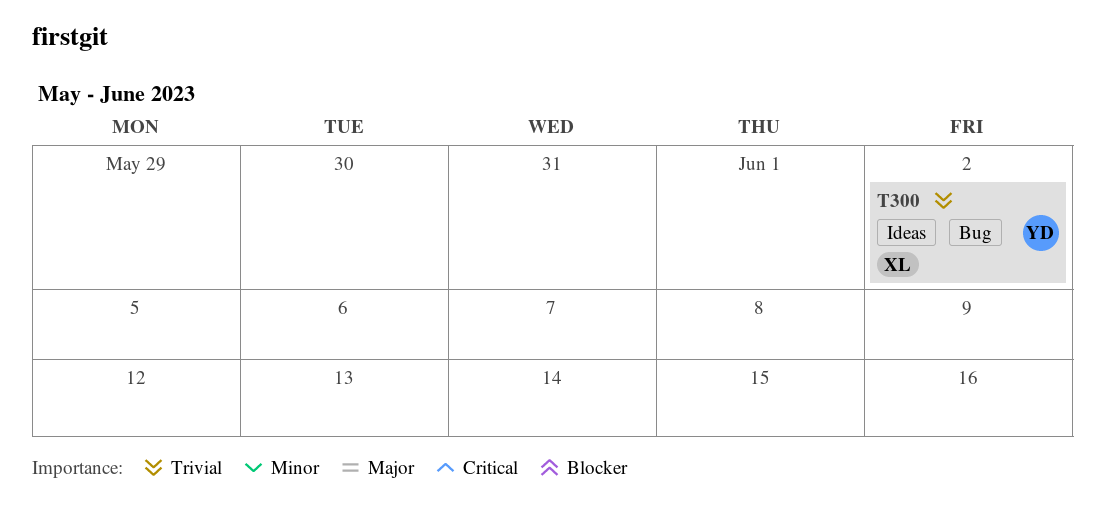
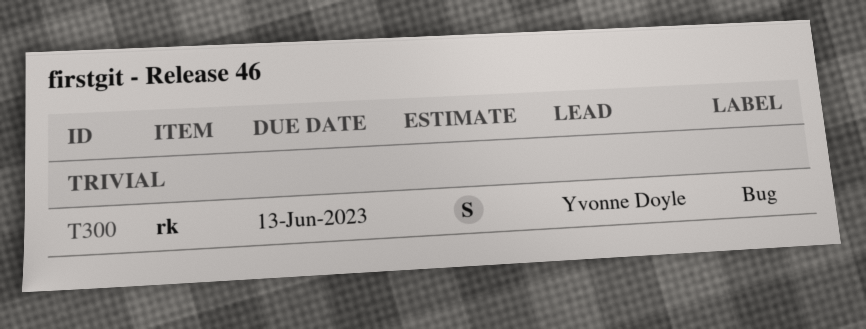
T300, estimate: XL -> S
T300, due: Jun 2 -> Jun 13

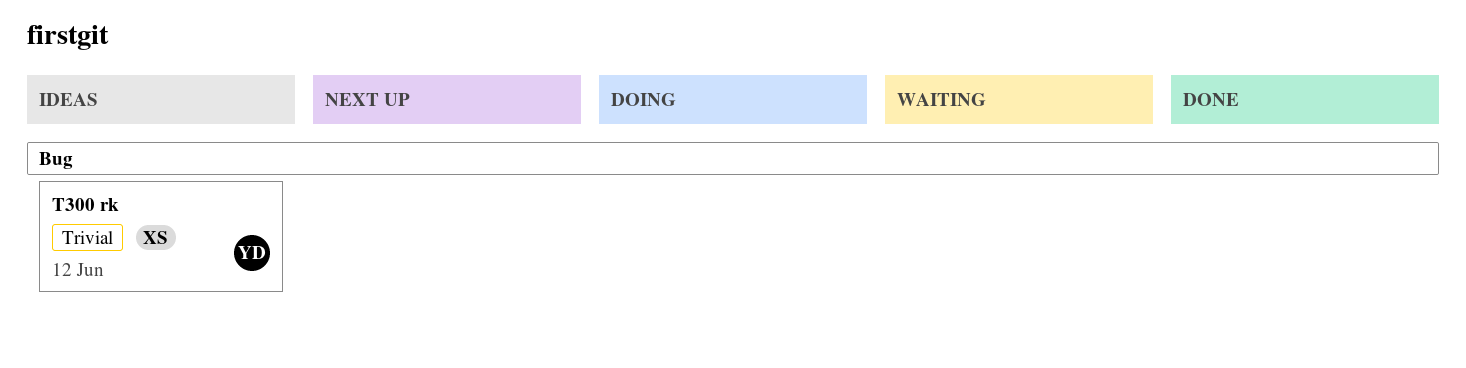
T300, estimate: S -> XS
T300, due: Jun 13 -> Jun 12

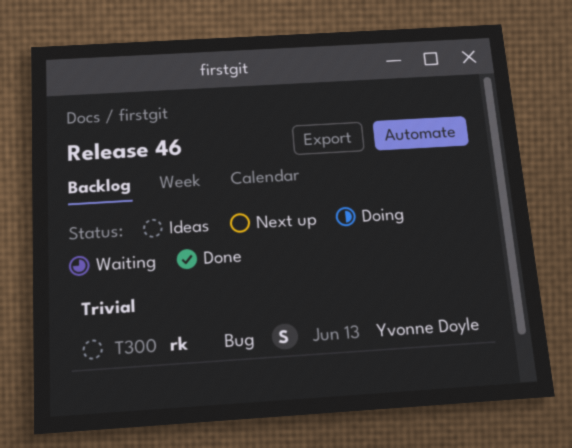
T300, estimate: XS -> S
T300, due: Jun 12 -> Jun 13

